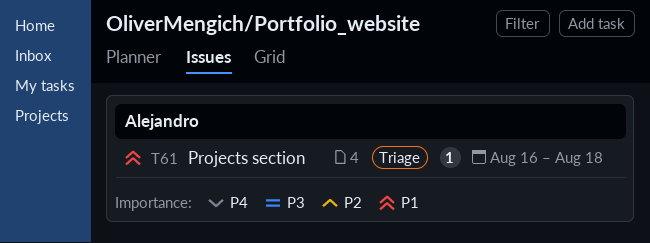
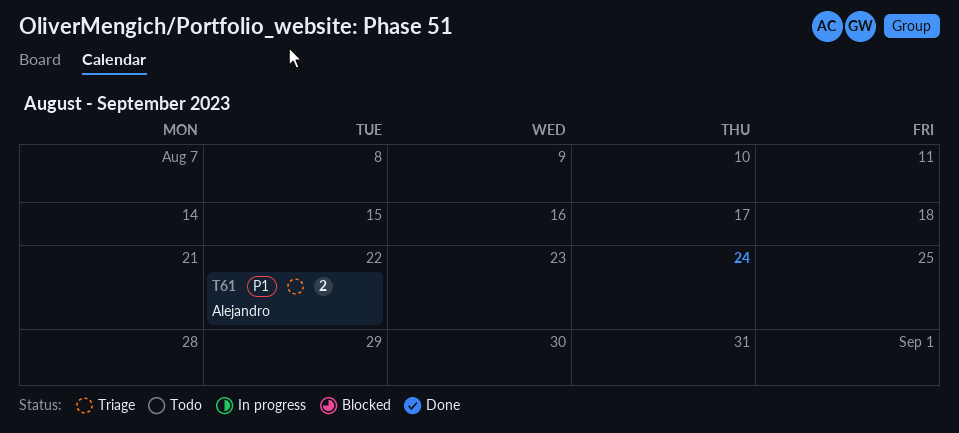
T61, estimate: 1 -> 2
T61, due: Aug 18 -> Aug 22

